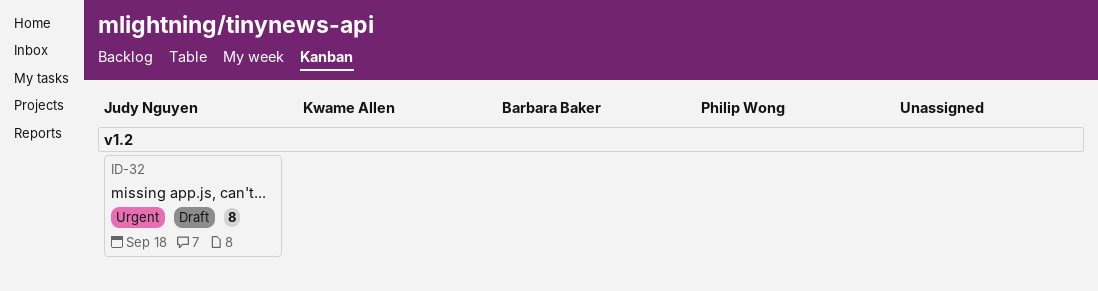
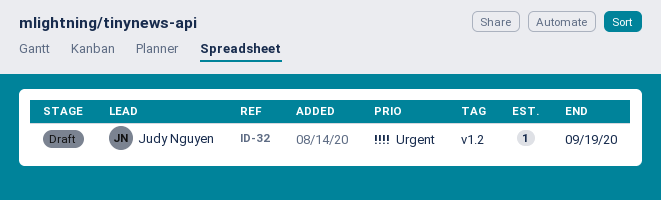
ID-32, estimate: 8 -> 1
ID-32, due: Sep 18 -> Sep 19

